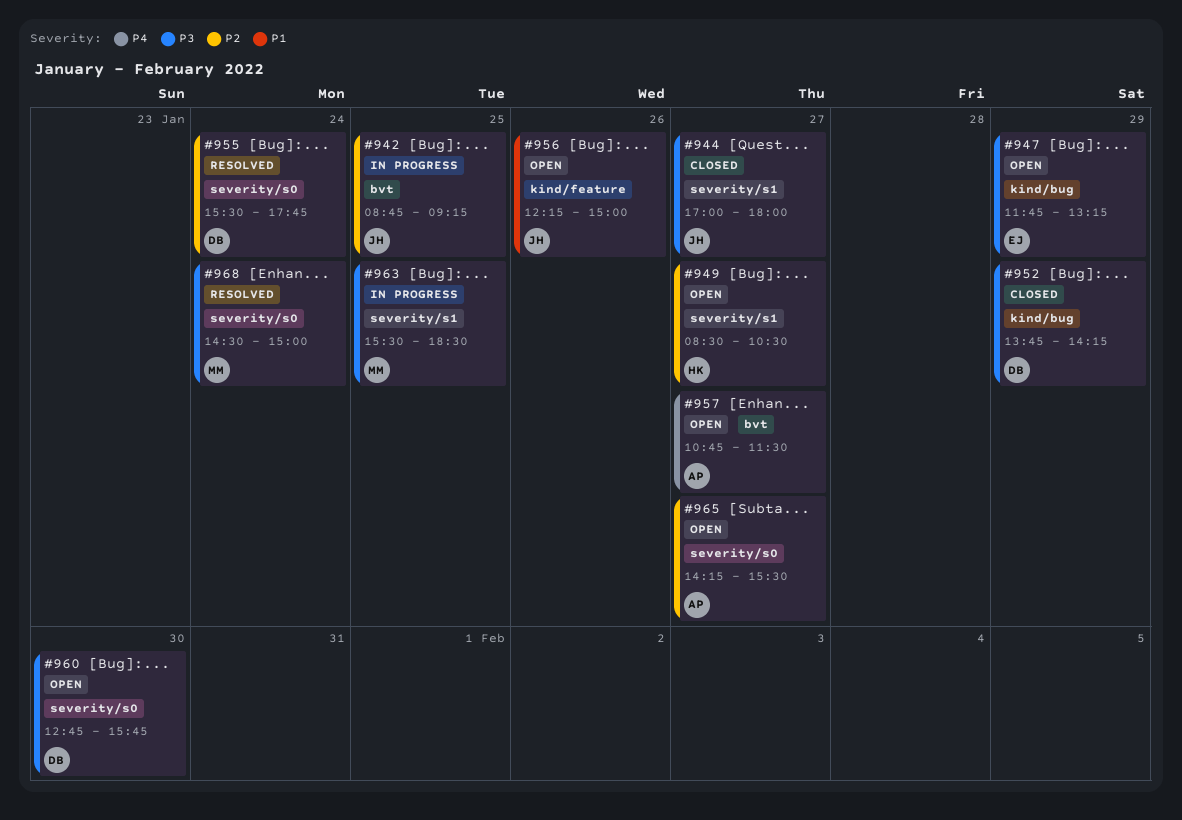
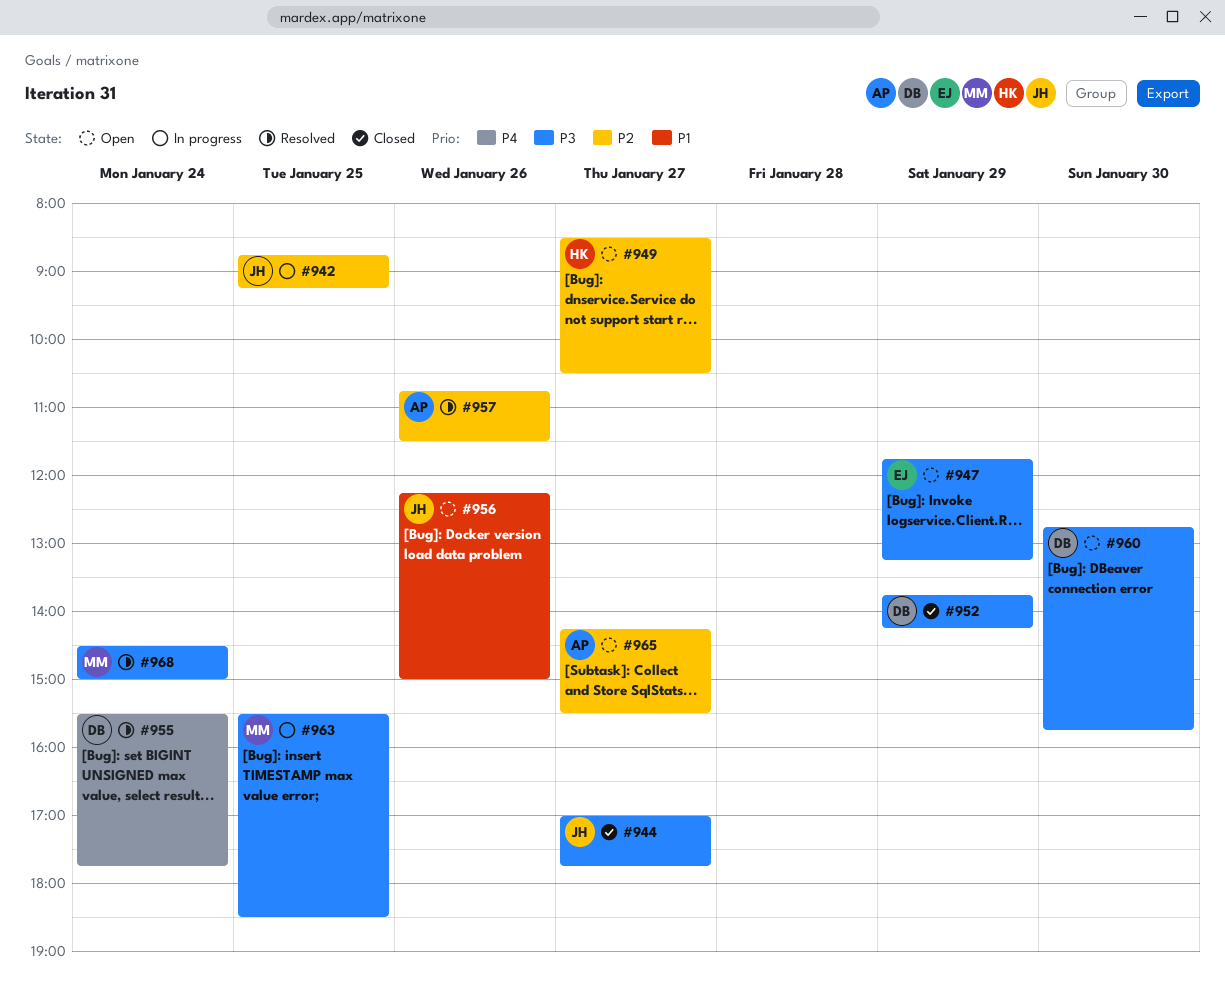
#944, ends: 18:00 -> 17:45
#955, priority: P2 -> P4
#957, status: Open -> Resolved
#957, priority: P4 -> P2
#957, day: Jan 27 -> Jan 26

